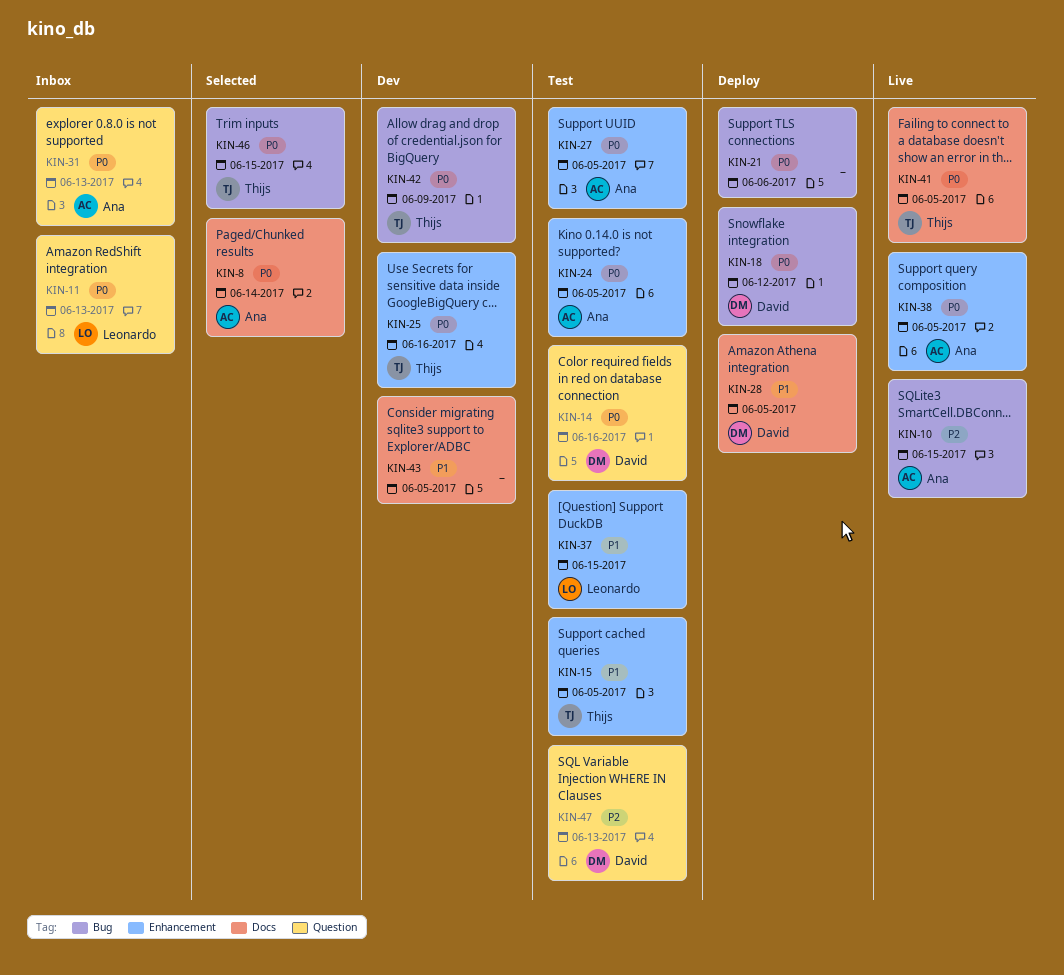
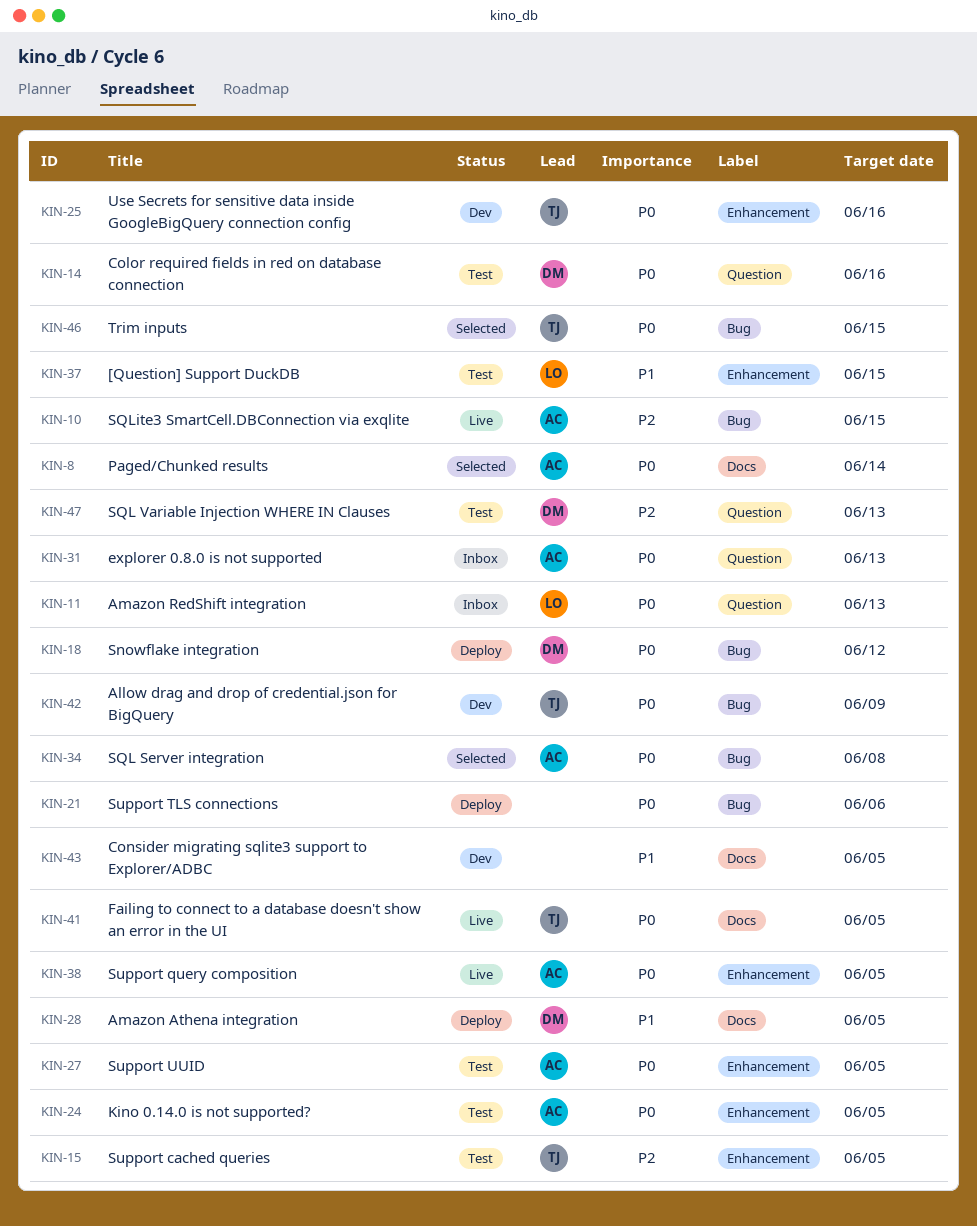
KIN-15, priority: P1 -> P2
KIN-34: none -> present

